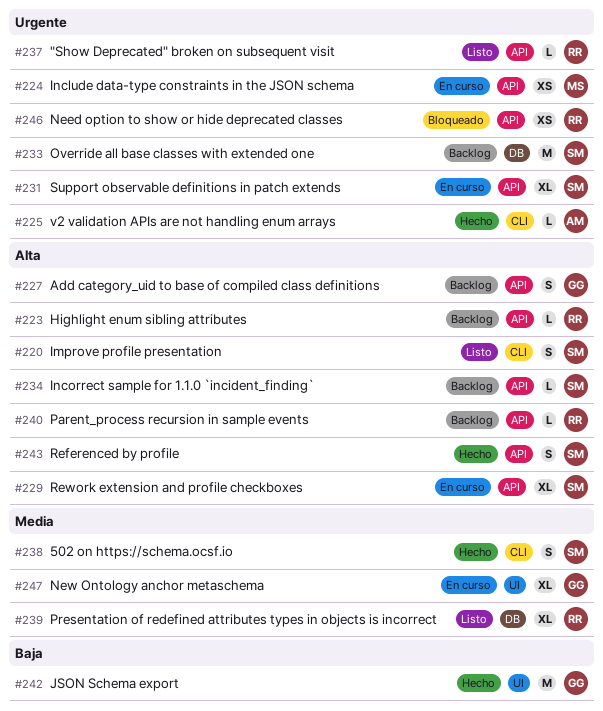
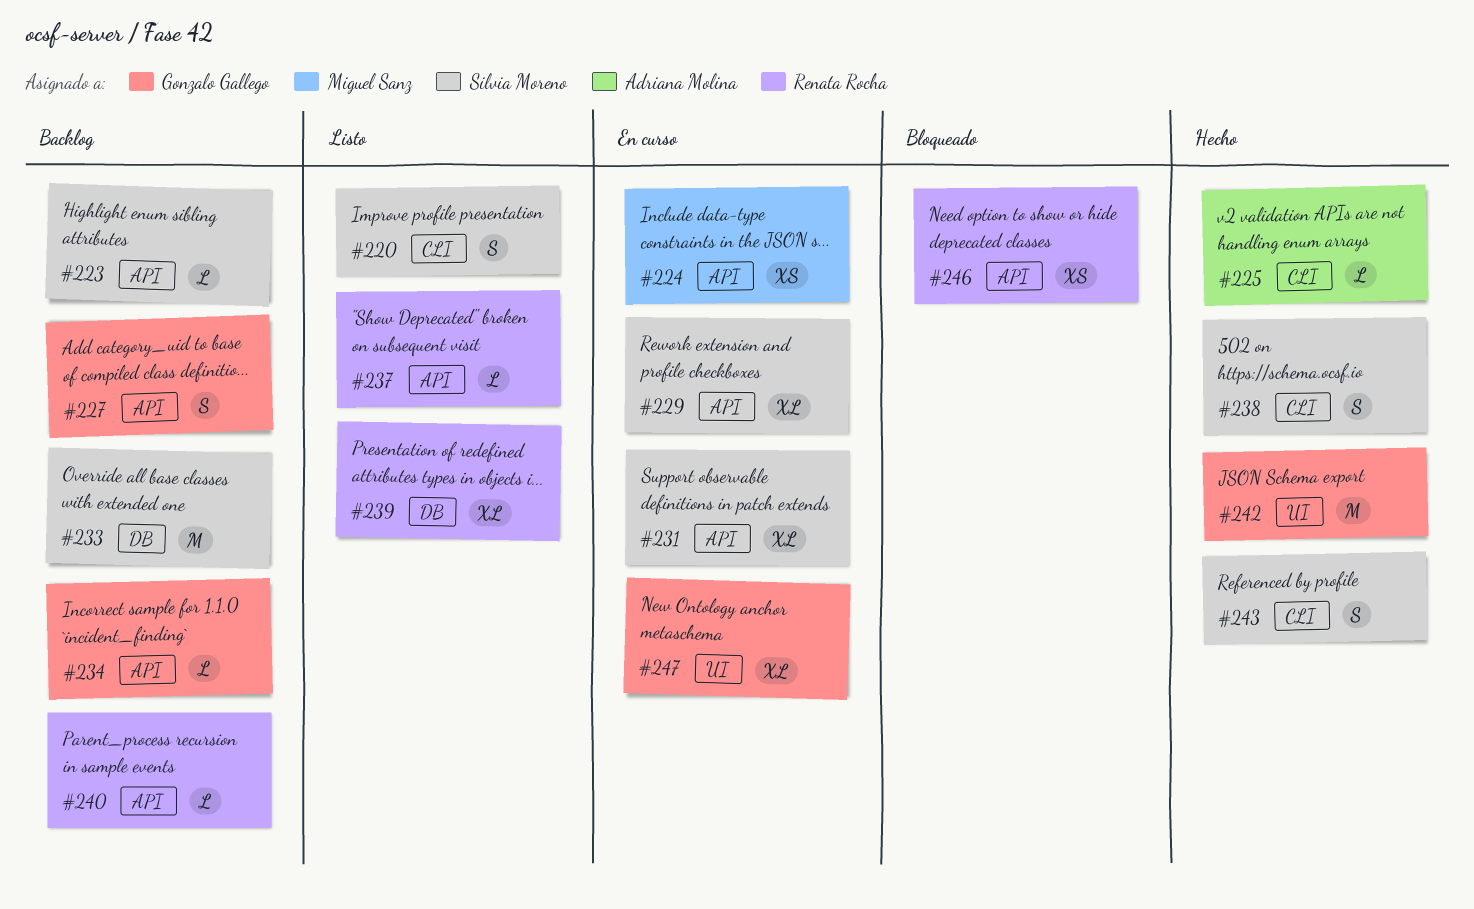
#223, owner: Renata Rocha -> Silvia Moreno
#234, owner: Silvia Moreno -> Gonzalo Gallego
#243, label: API -> CLI

